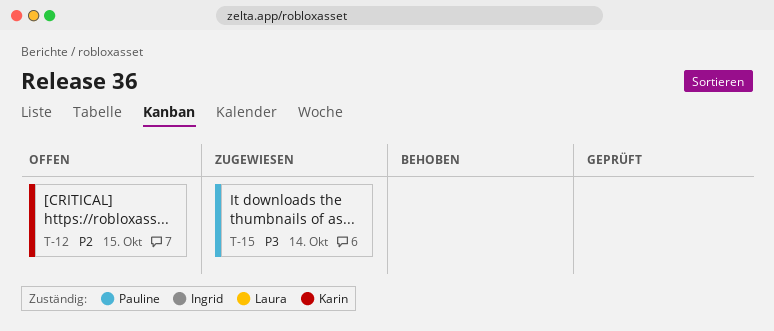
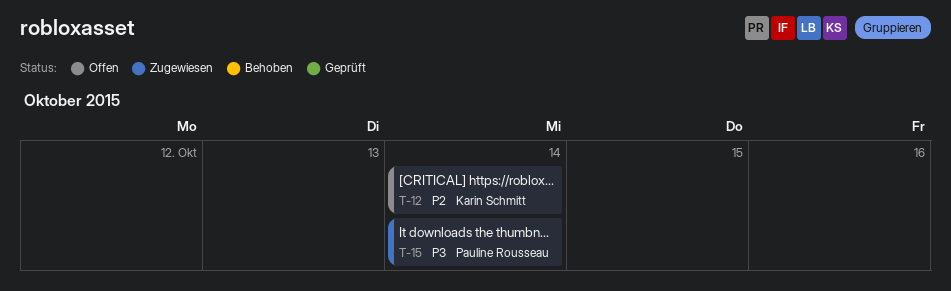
T-12, due: Oct 15 -> Oct 14

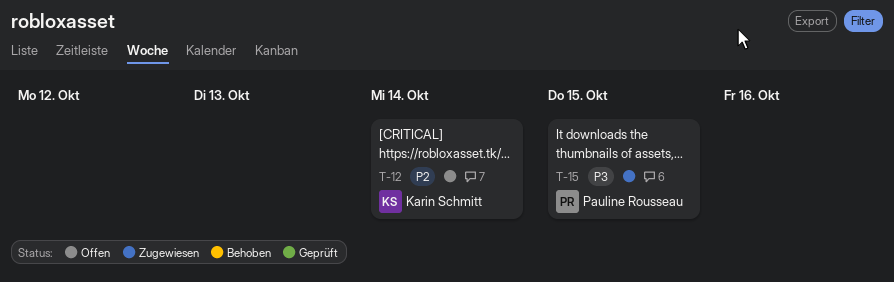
T-15, due: Oct 14 -> Oct 15

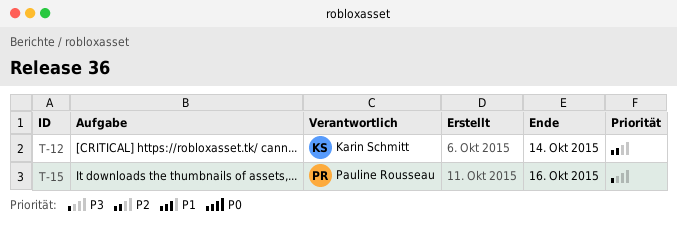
T-15, due: Oct 15 -> Oct 16

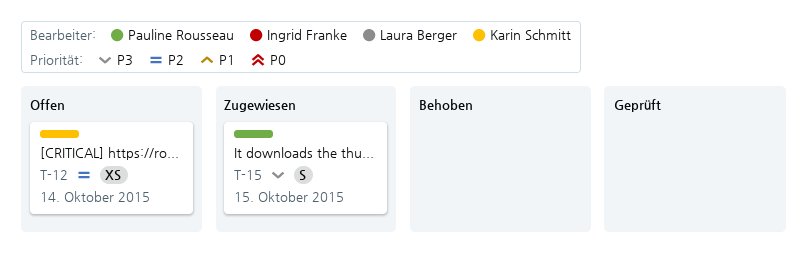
T-15, due: Oct 16 -> Oct 15

